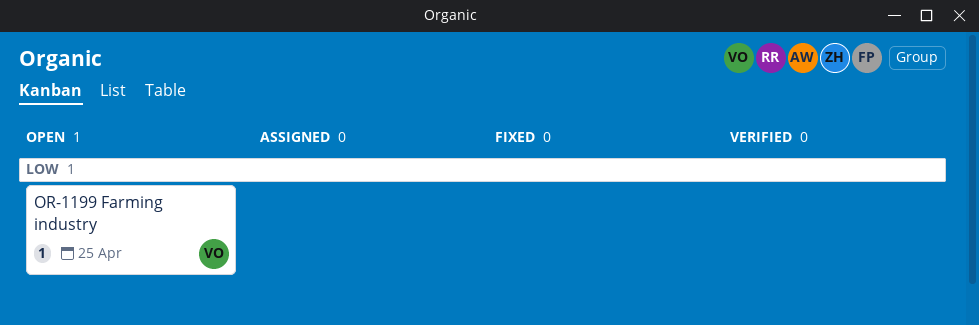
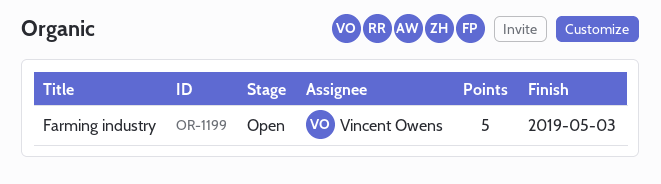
OR-1199, estimate: 1 -> 5
OR-1199, due: Apr 25 -> May 3

